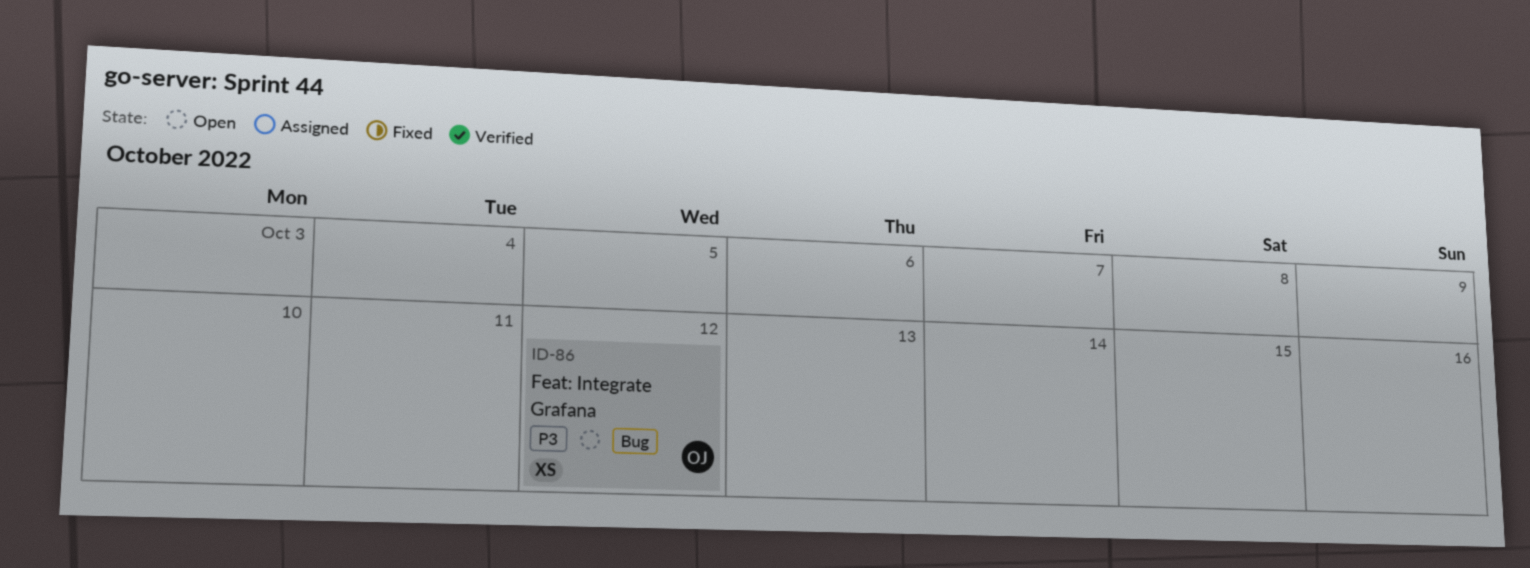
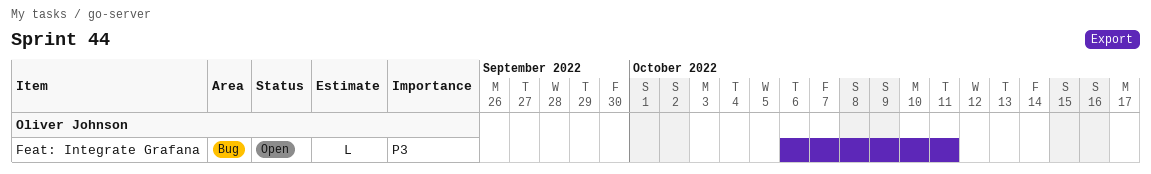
Feat: Integrate Grafana, estimate: XS -> L
Feat: Integrate Grafana, due: Oct 12 -> Oct 11

